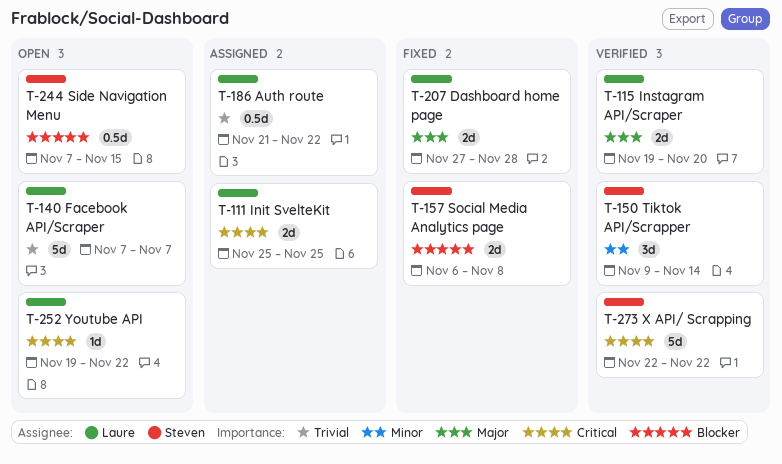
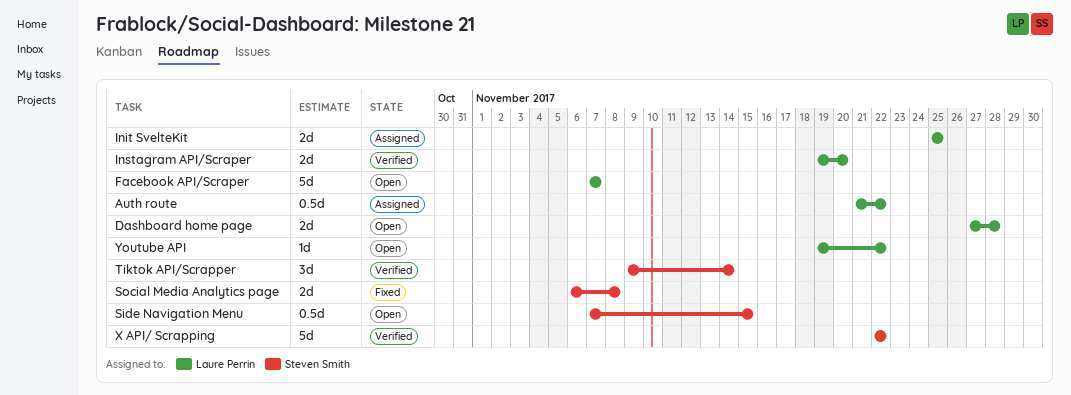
Dashboard home page, status: Fixed -> Open

